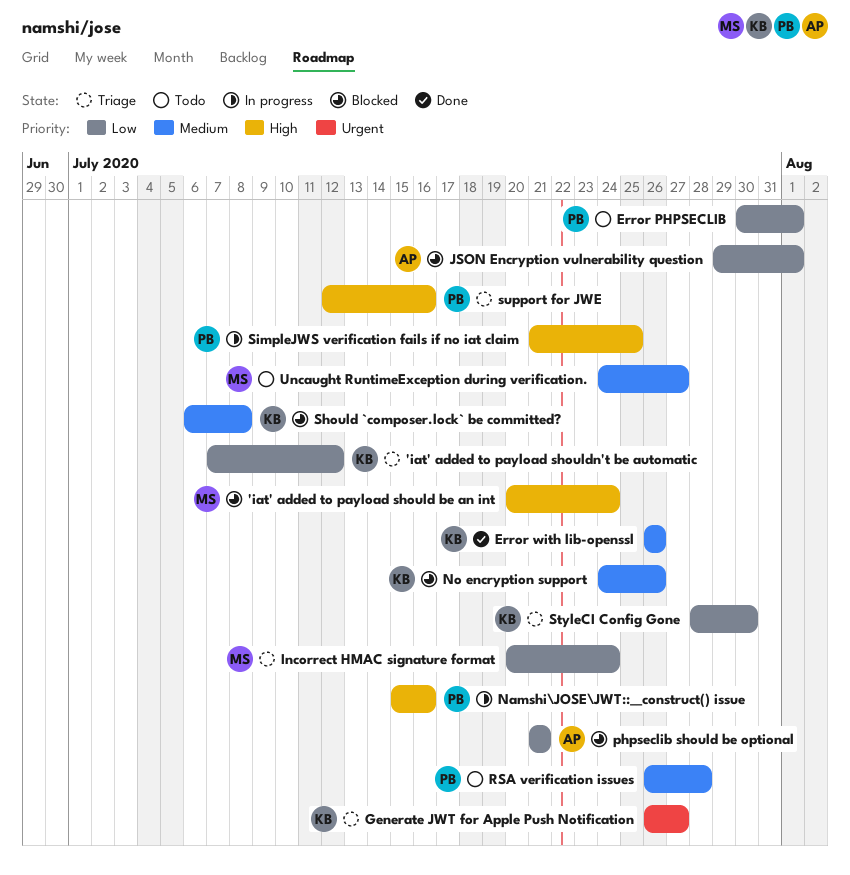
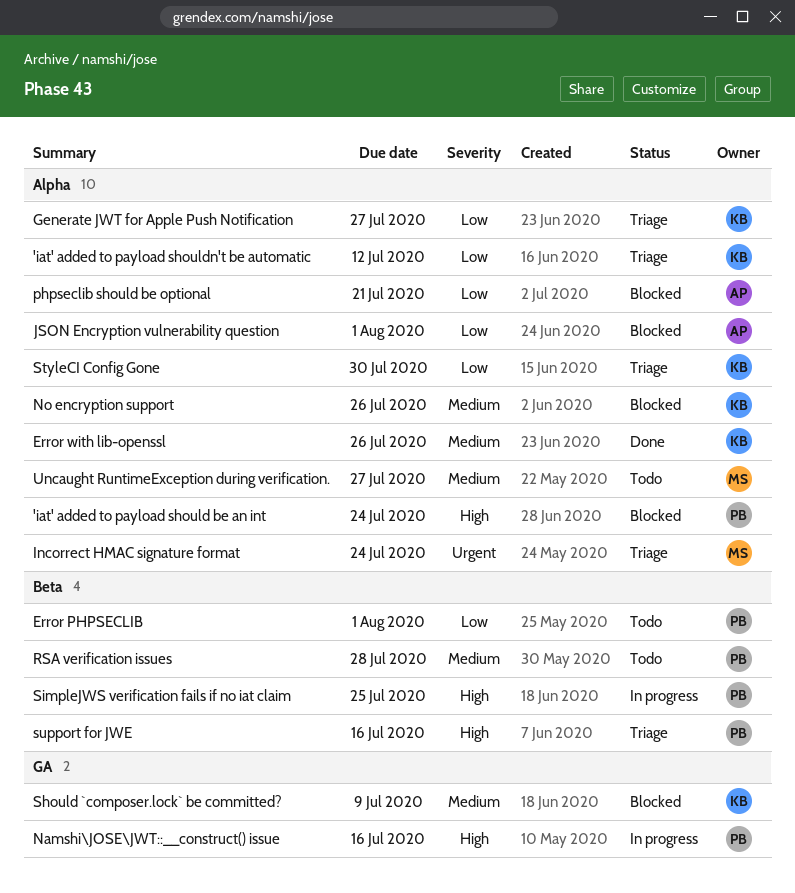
'iat' added to payload should be an int, owner: MS -> PB
Generate JWT for Apple Push Notification, priority: Urgent -> Low
Incorrect HMAC signature format, priority: Low -> Urgent
Should `composer.lock` be committed?, due: Jul 8 -> Jul 9

